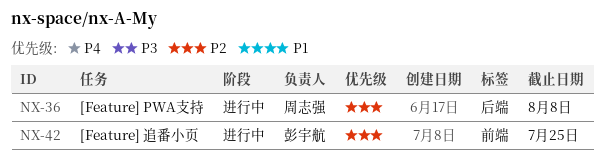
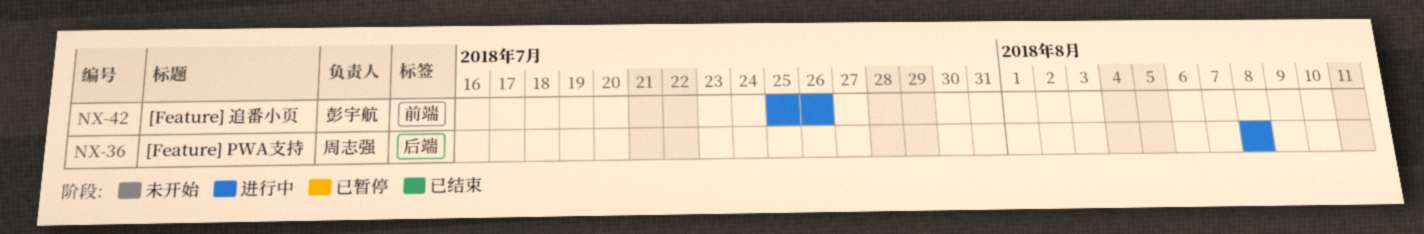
NX-42, due: Jul 25 -> Jul 26

